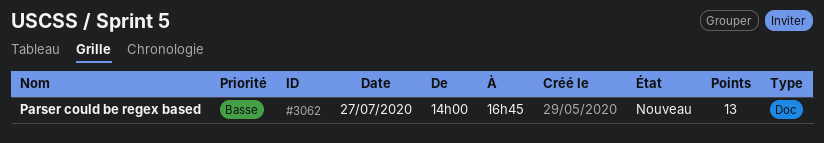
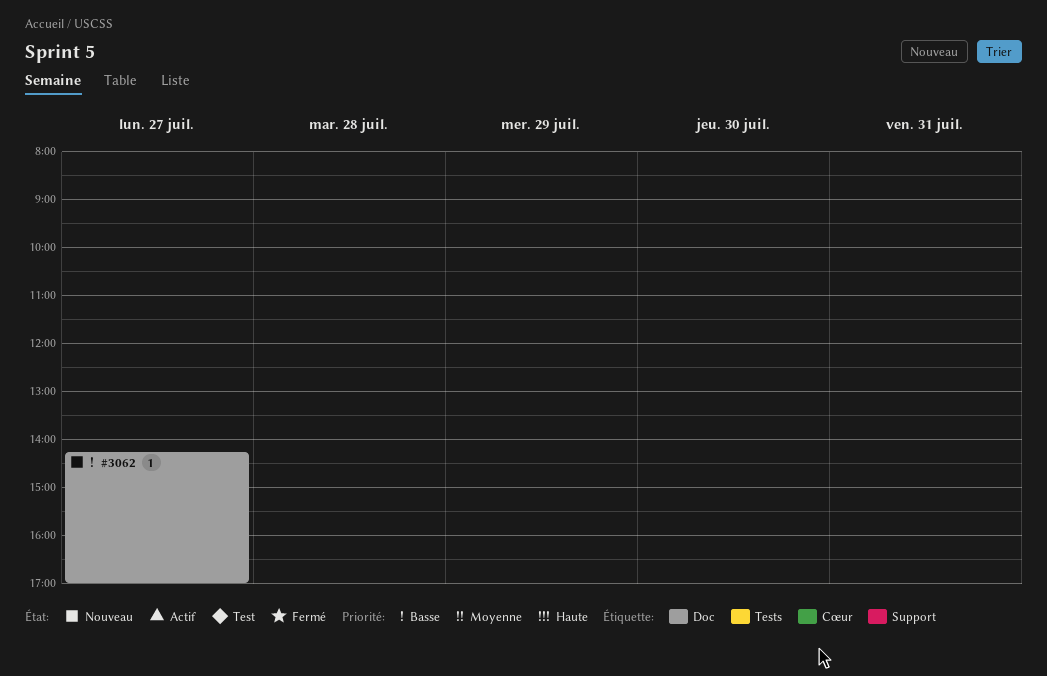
#3062, estimate: 13 -> 1
#3062, begins: 14:00 -> 14:15
#3062, ends: 16:45 -> 17:00

